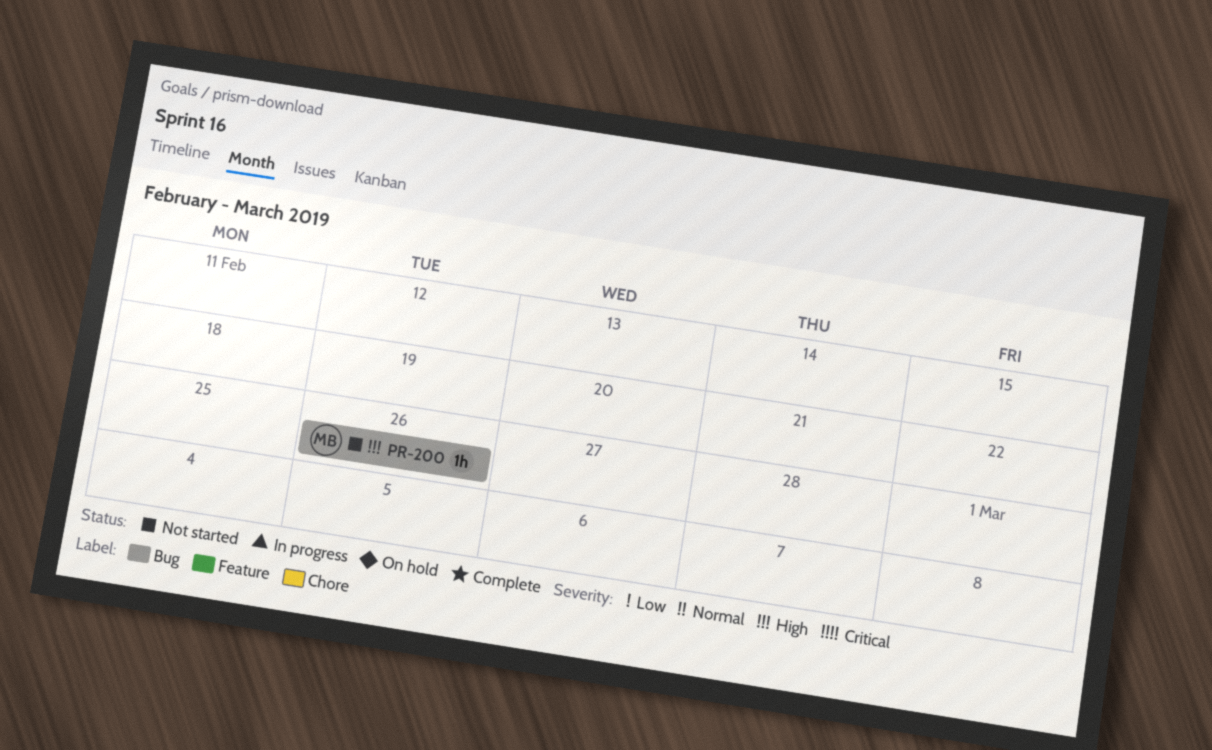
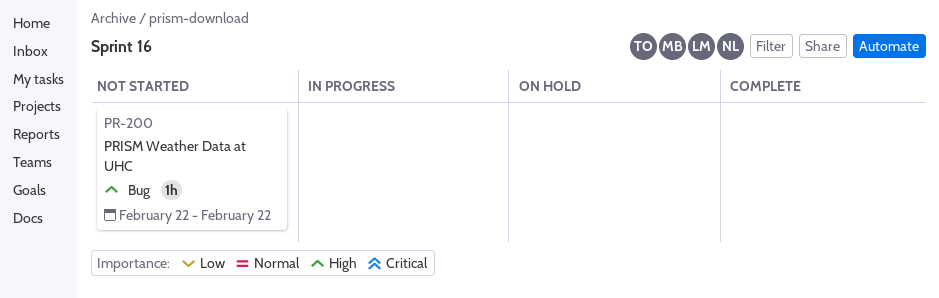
PR-200, start: Feb 26 -> Feb 22
PR-200, due: Feb 26 -> Feb 22

